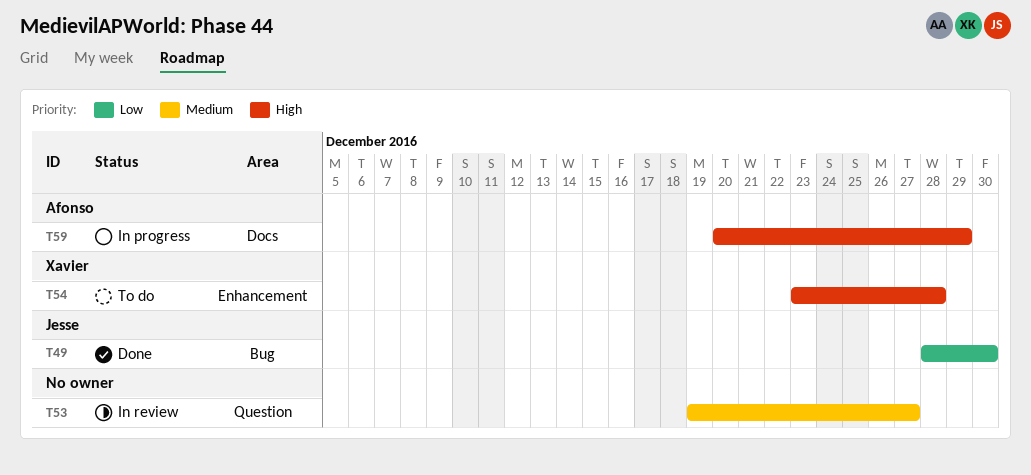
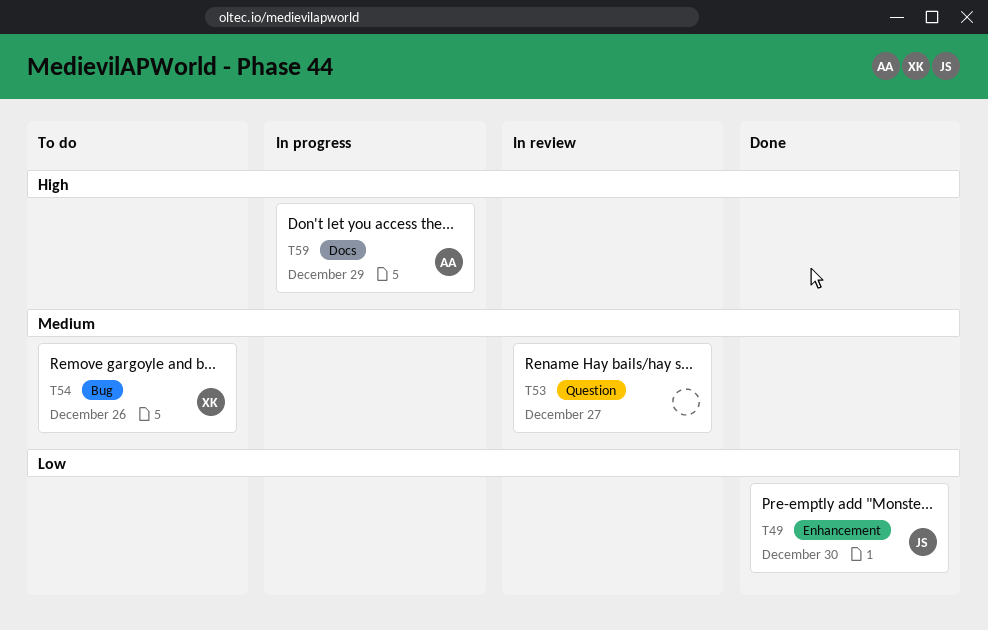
T49, label: Bug -> Enhancement
T54, priority: High -> Medium
T54, label: Enhancement -> Bug
T54, due: Dec 28 -> Dec 26

